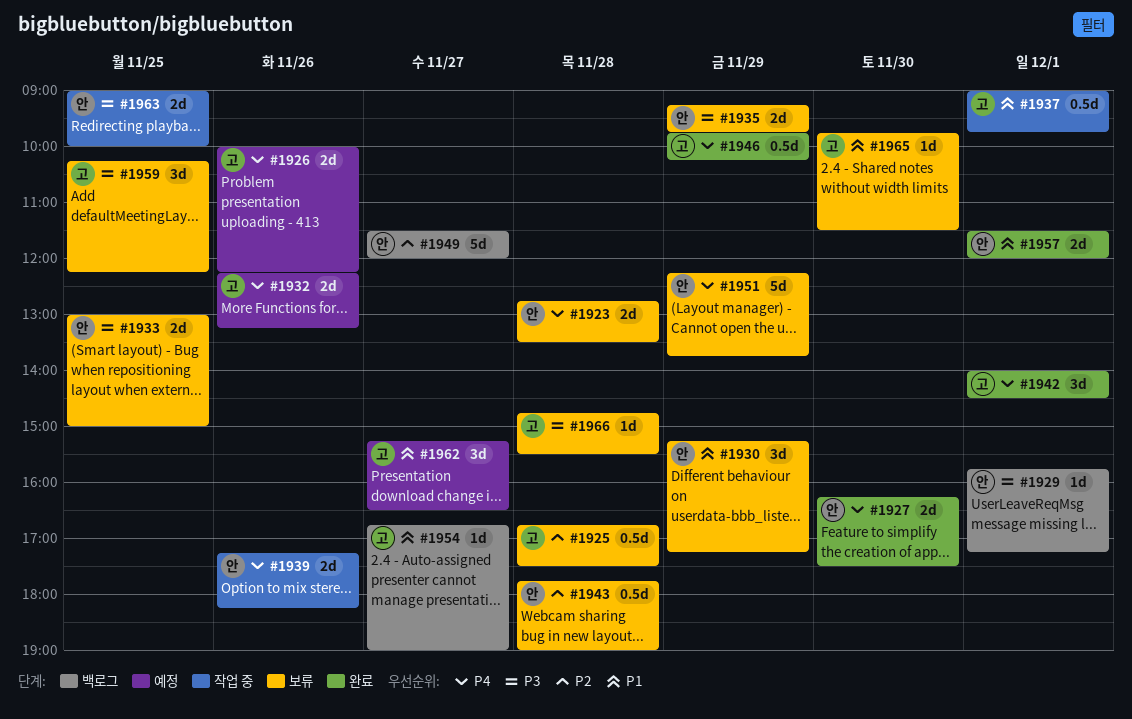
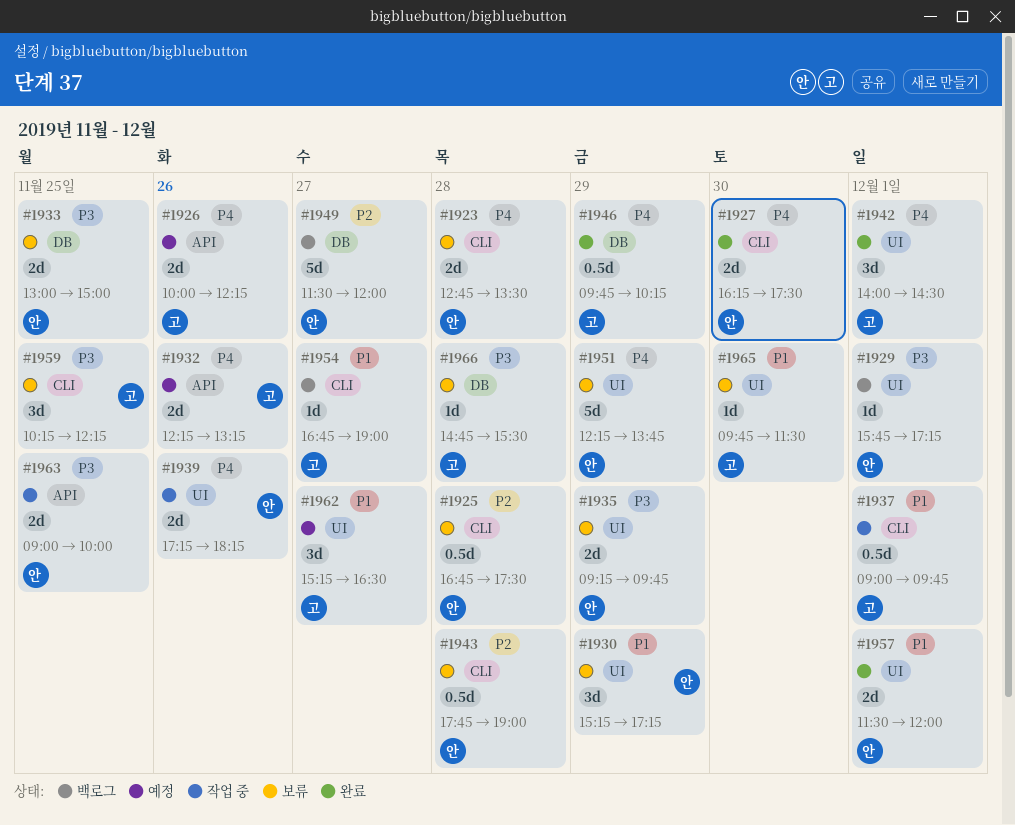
#1925, owner: 고 -> 안

